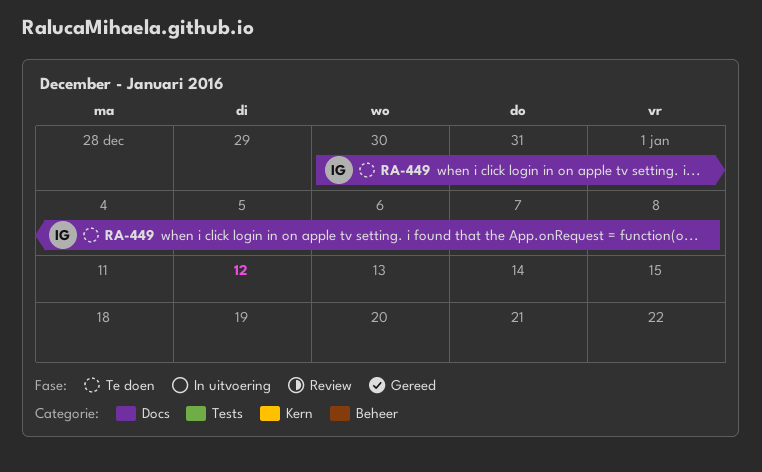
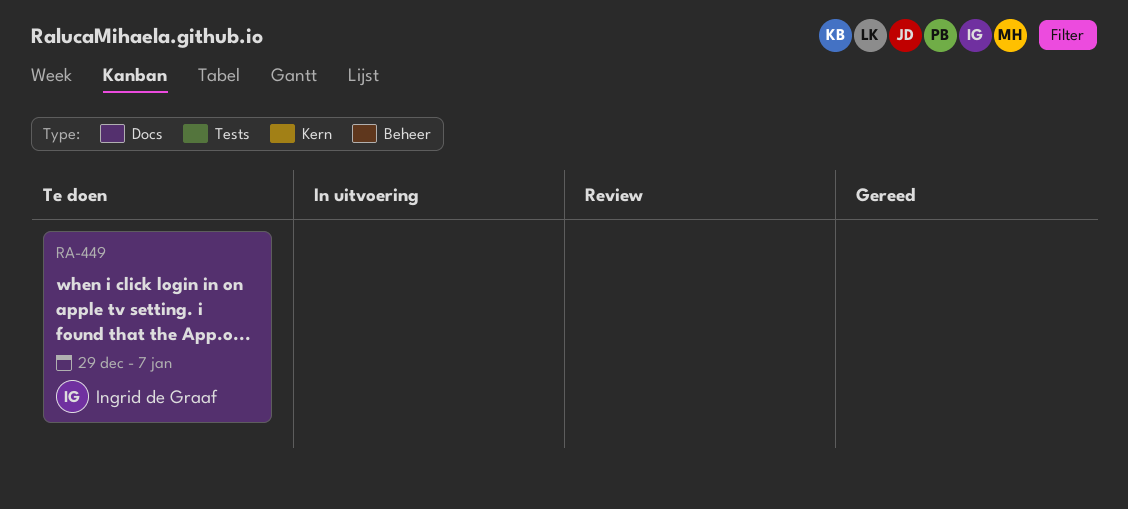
RA-449, start: Dec 30 -> Dec 29
RA-449, due: Jan 8 -> Jan 7

